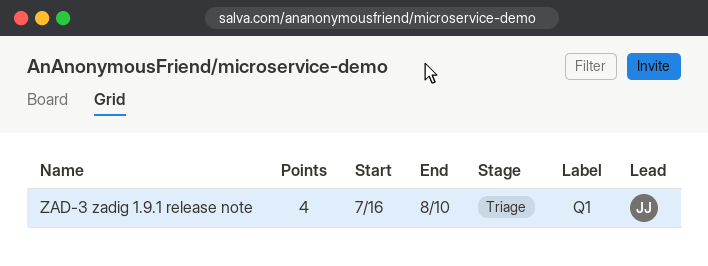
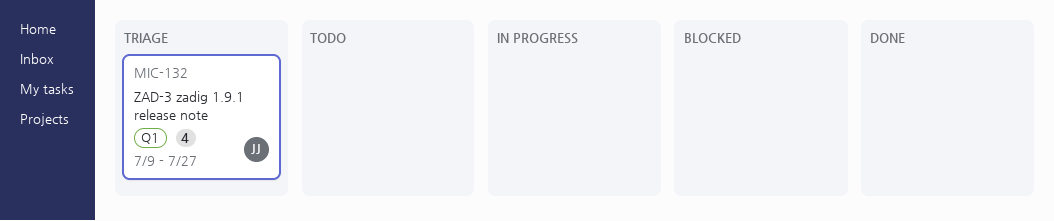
ZAD-3 zadig 1.9.1 release note, start: Jul 16 -> Jul 9
ZAD-3 zadig 1.9.1 release note, due: Aug 10 -> Jul 27

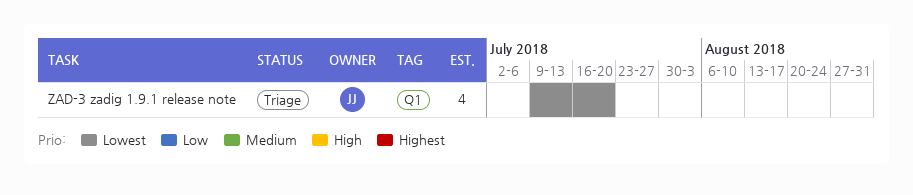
ZAD-3 zadig 1.9.1 release note, due: Jul 27 -> Jul 20

